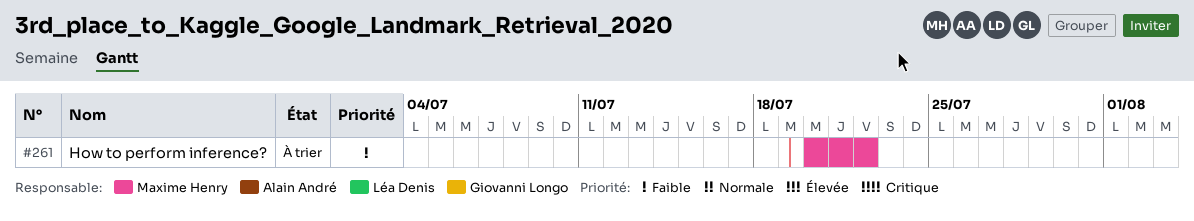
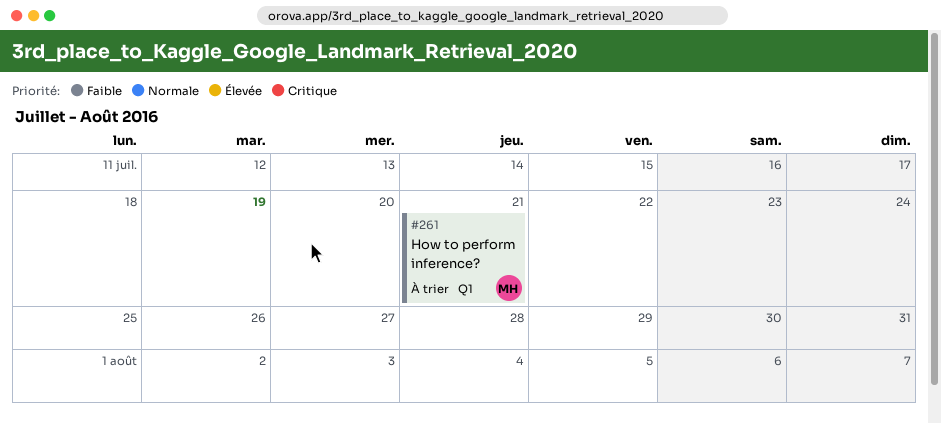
#261, due: Jul 22 -> Jul 21

